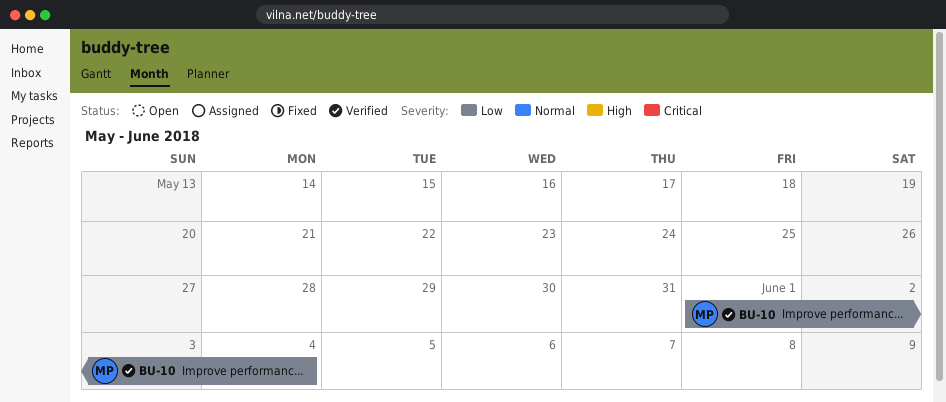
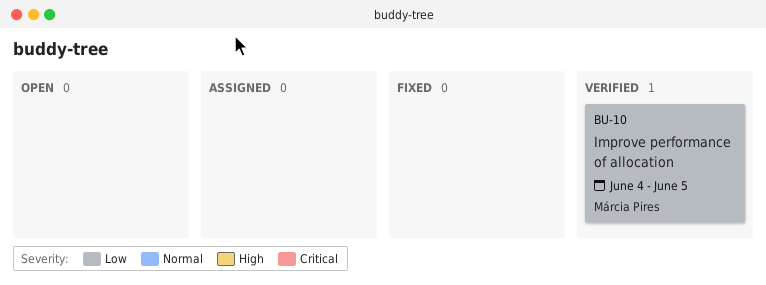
BU-10, start: Jun 1 -> Jun 4
BU-10, due: Jun 4 -> Jun 5

